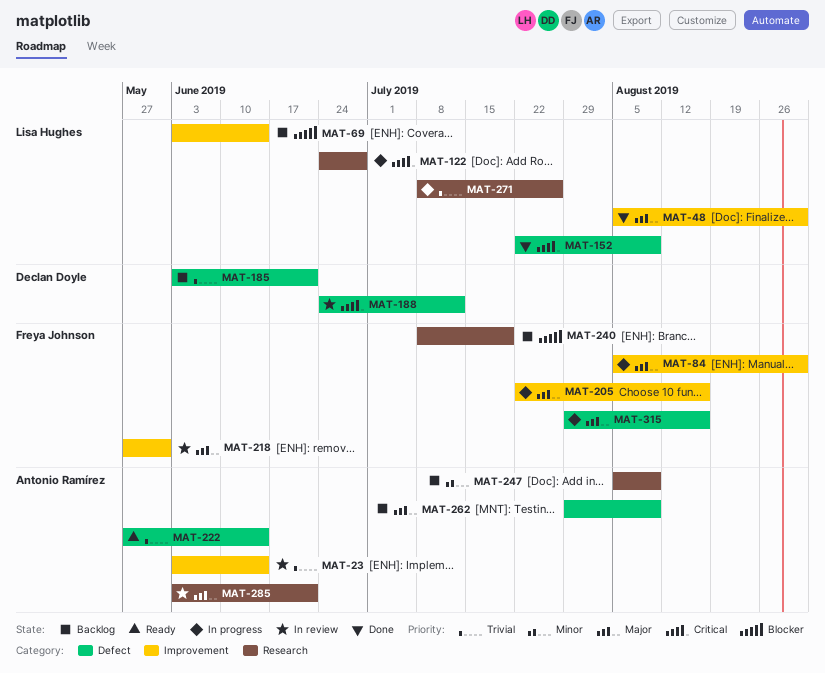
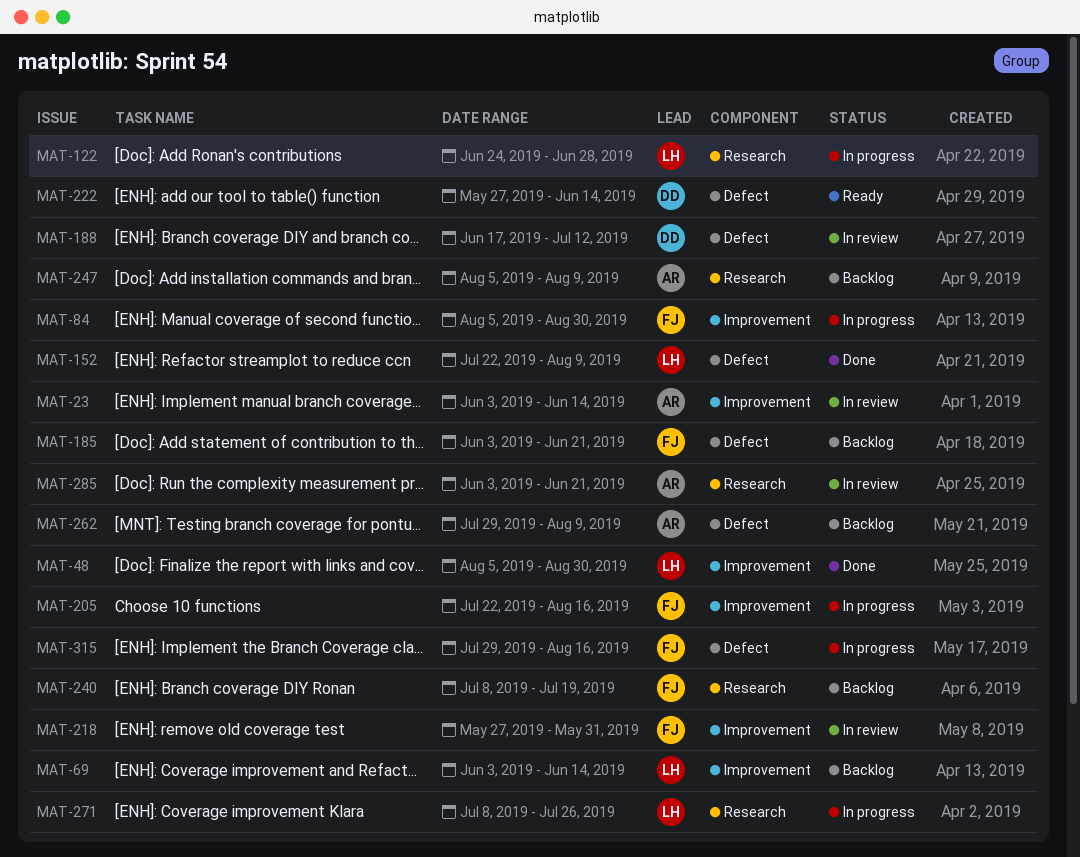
MAT-185, owner: Declan Doyle -> Freya Johnson
MAT-188, start: Jun 24 -> Jun 17
MAT-222, owner: Antonio Ramírez -> Declan Doyle

